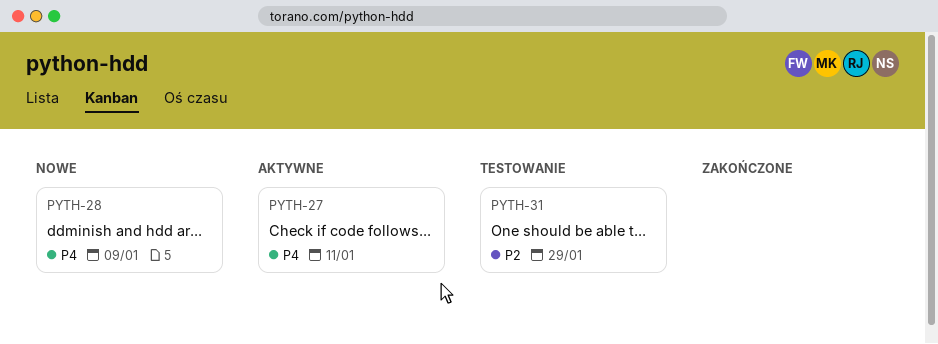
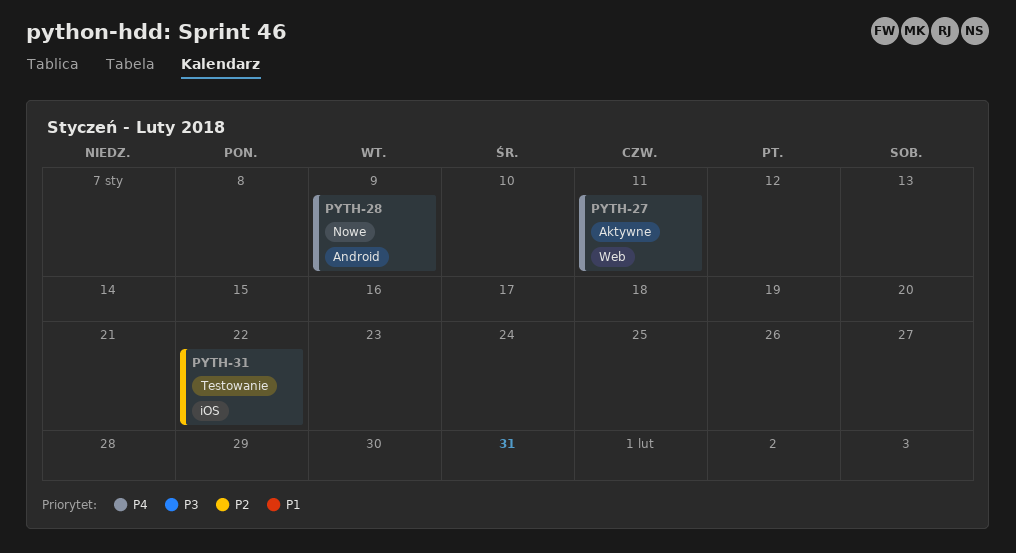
PYTH-31, due: Jan 29 -> Jan 22

